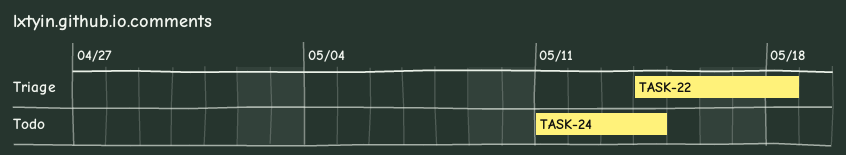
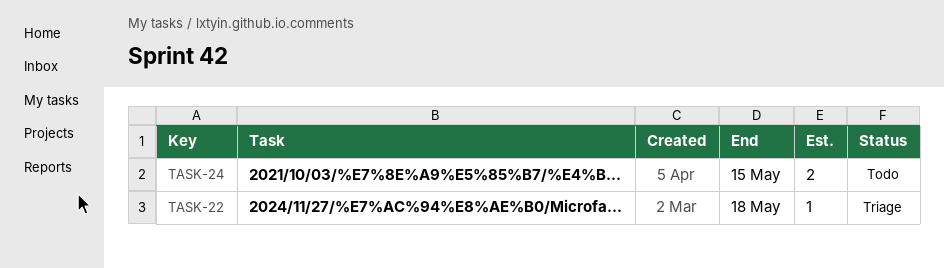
TASK-24, due: May 14 -> May 15

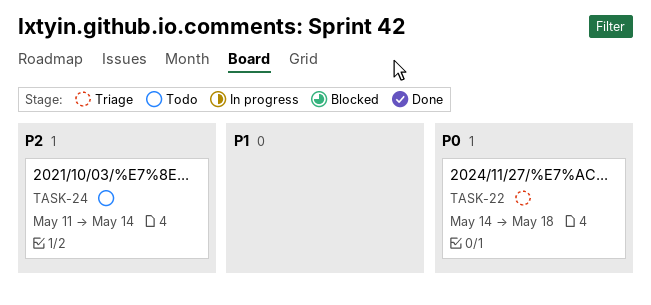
TASK-24, due: May 15 -> May 14

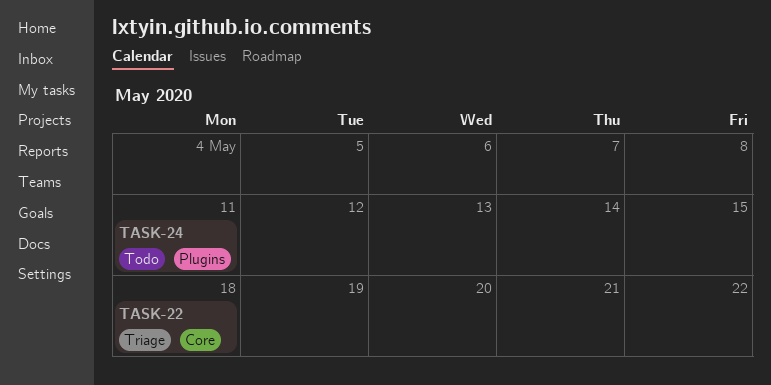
TASK-24, due: May 14 -> May 11

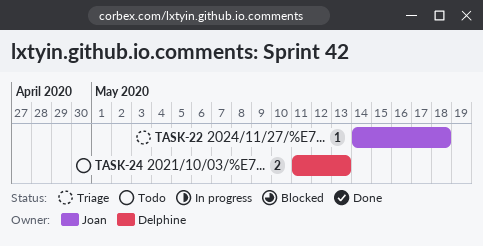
TASK-24, due: May 11 -> May 13

